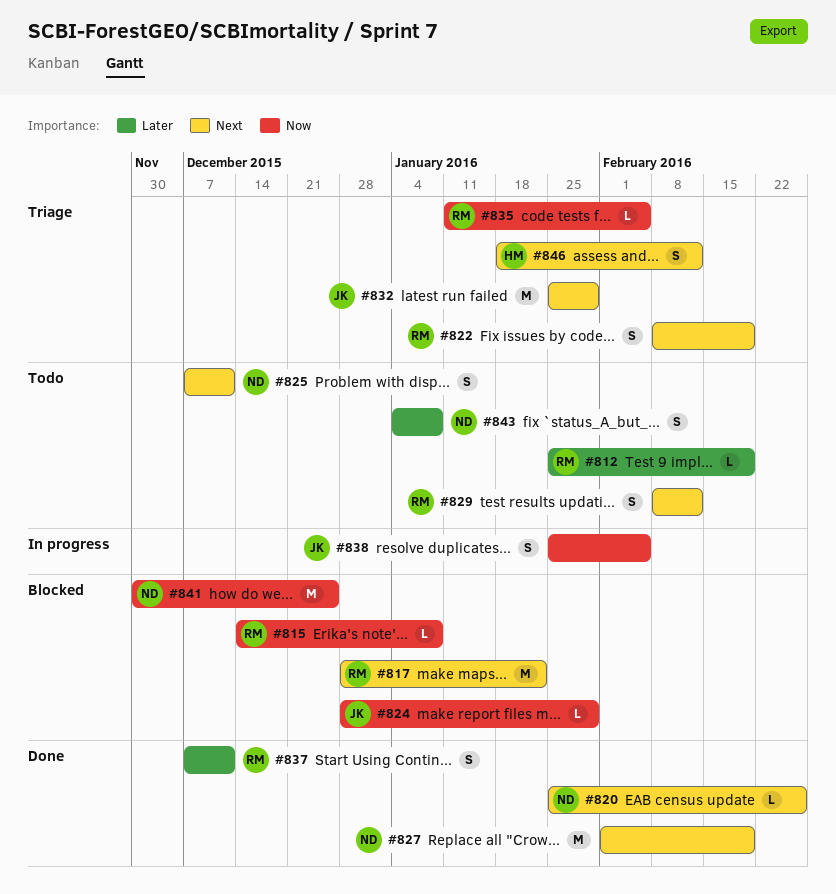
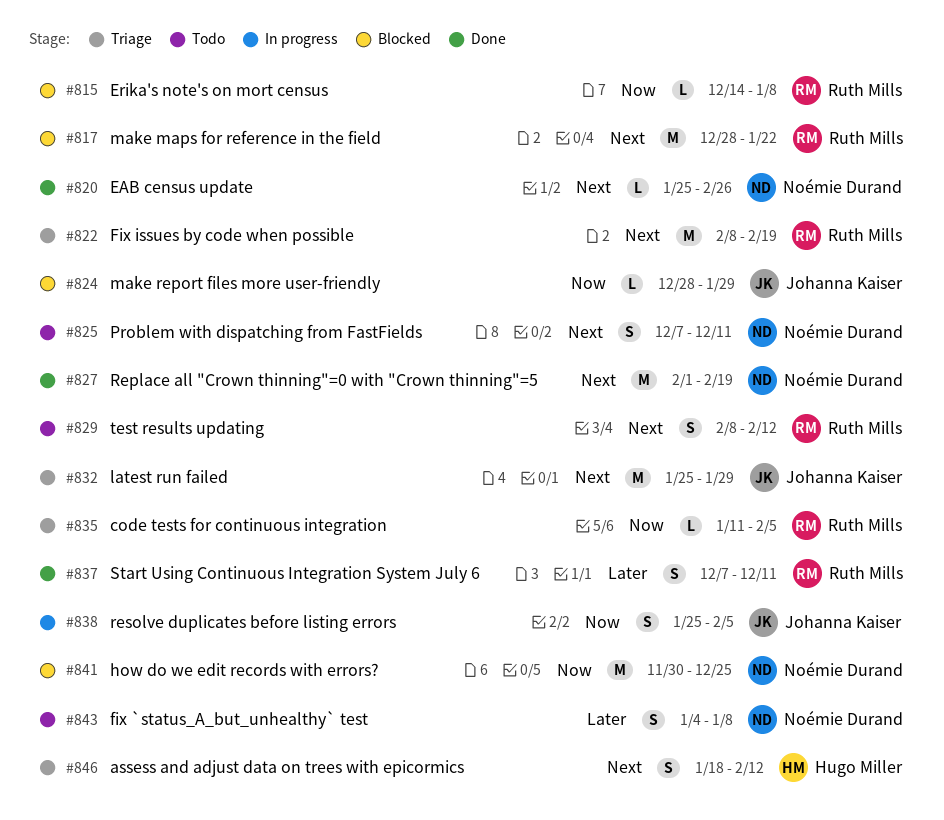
#812: present -> none
#822, estimate: S -> M

